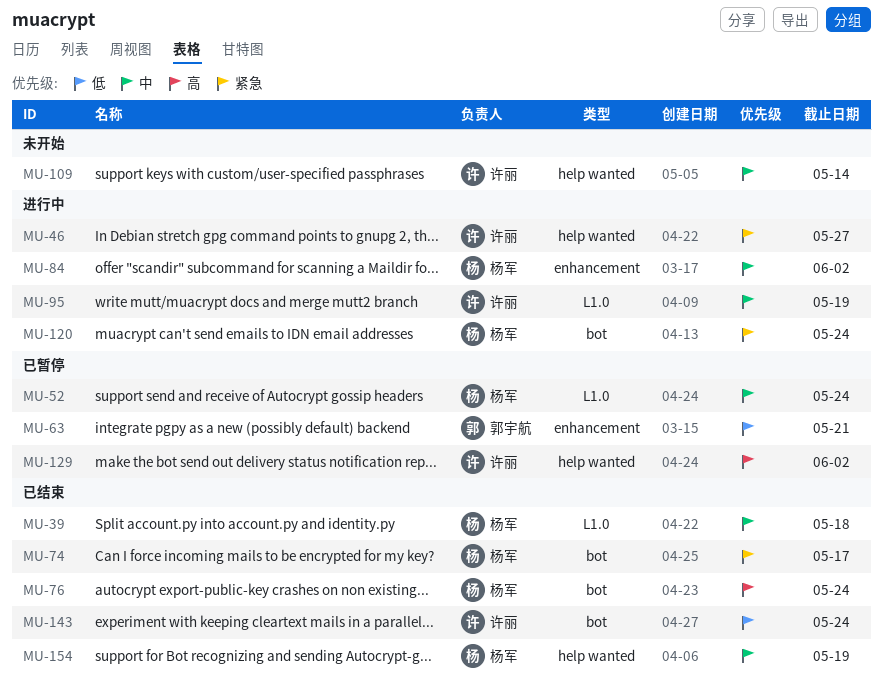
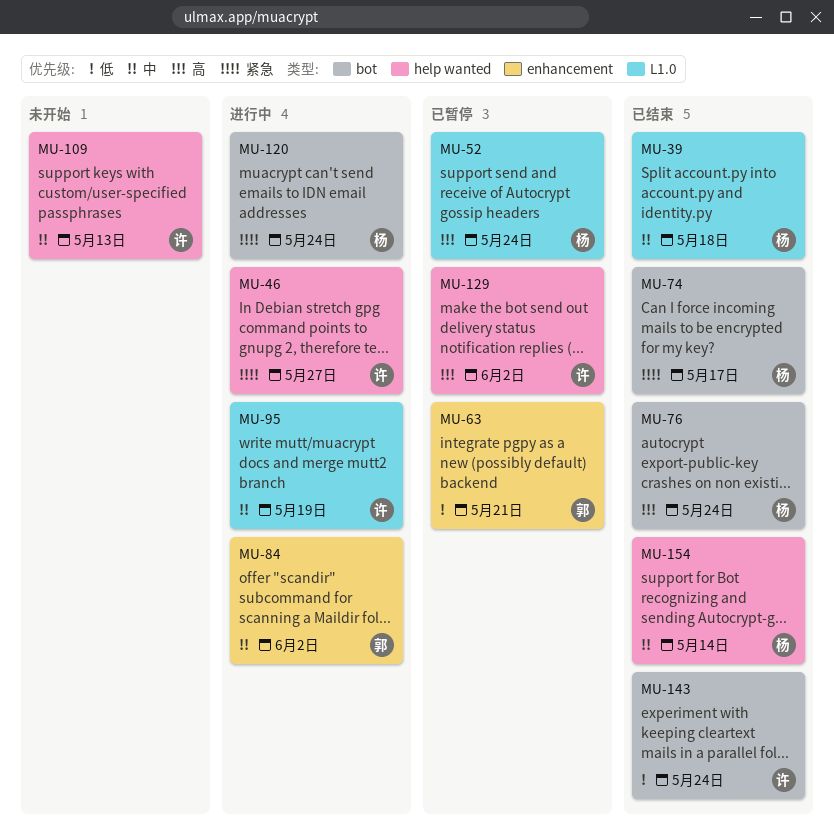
MU-52, priority: 中 -> 高
MU-84, owner: 杨军 -> 郭宇航
MU-109, due: May 14 -> May 13
MU-154, due: May 19 -> May 14

